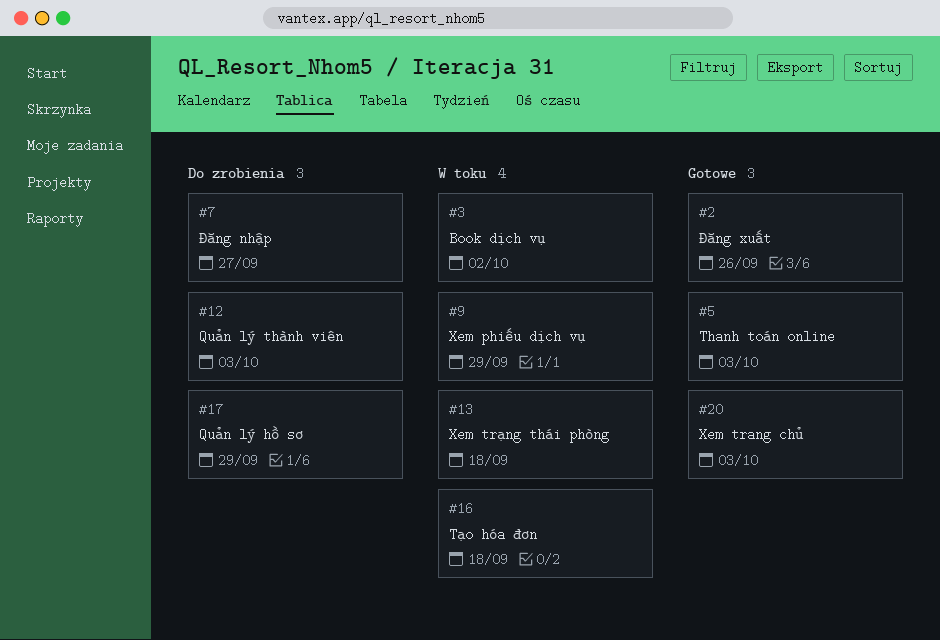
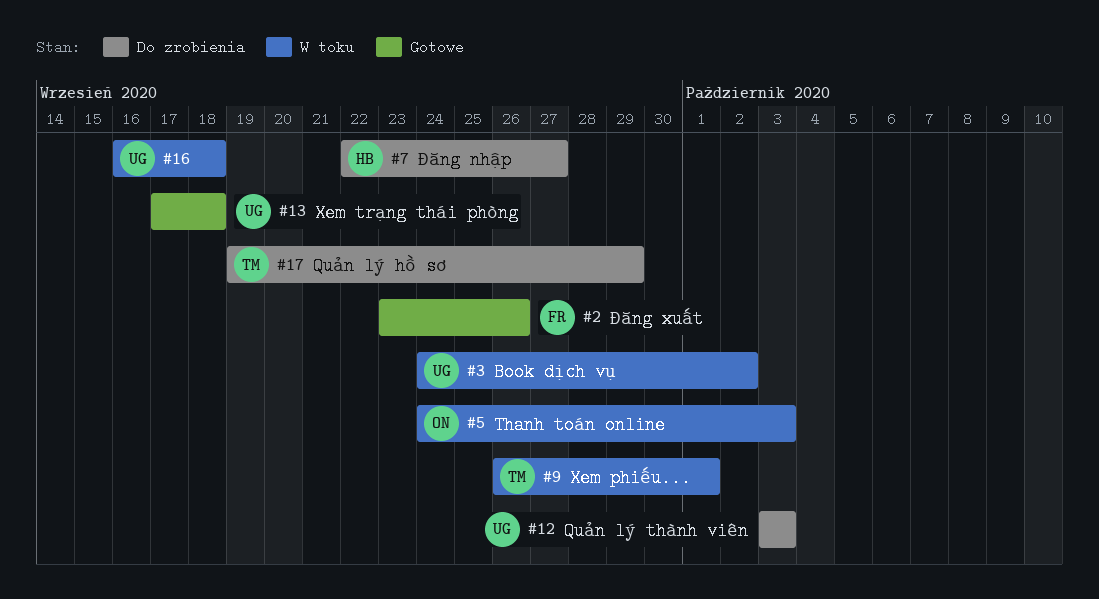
#5, status: Gotowe -> W toku
#9, due: Sep 29 -> Oct 1
#13, status: W toku -> Gotowe
#20: present -> none

